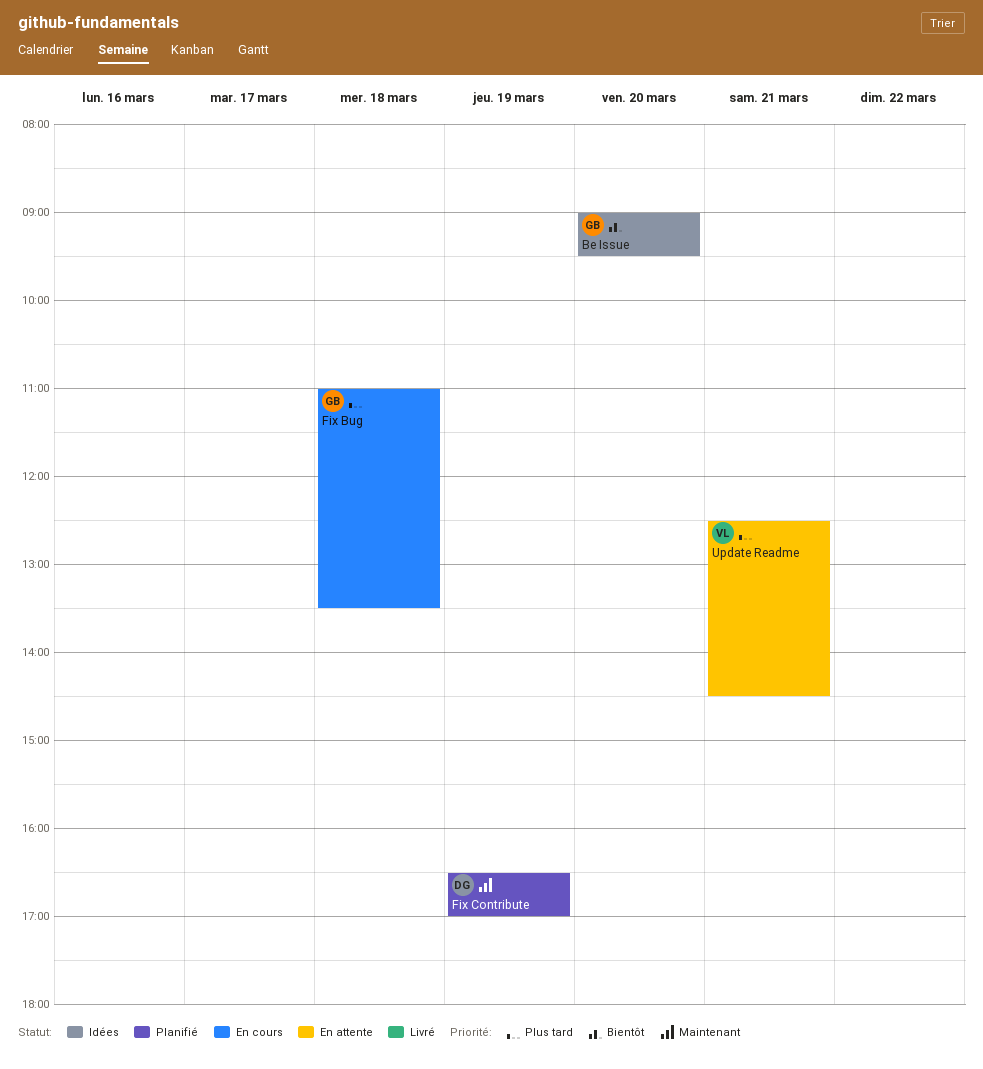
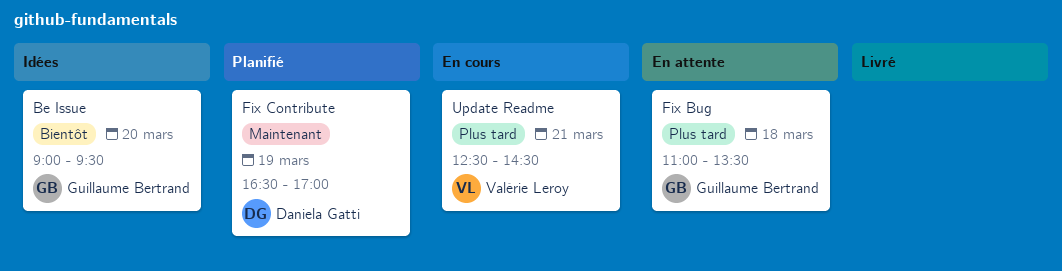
Fix Bug, status: En cours -> En attente
Update Readme, status: En attente -> En cours

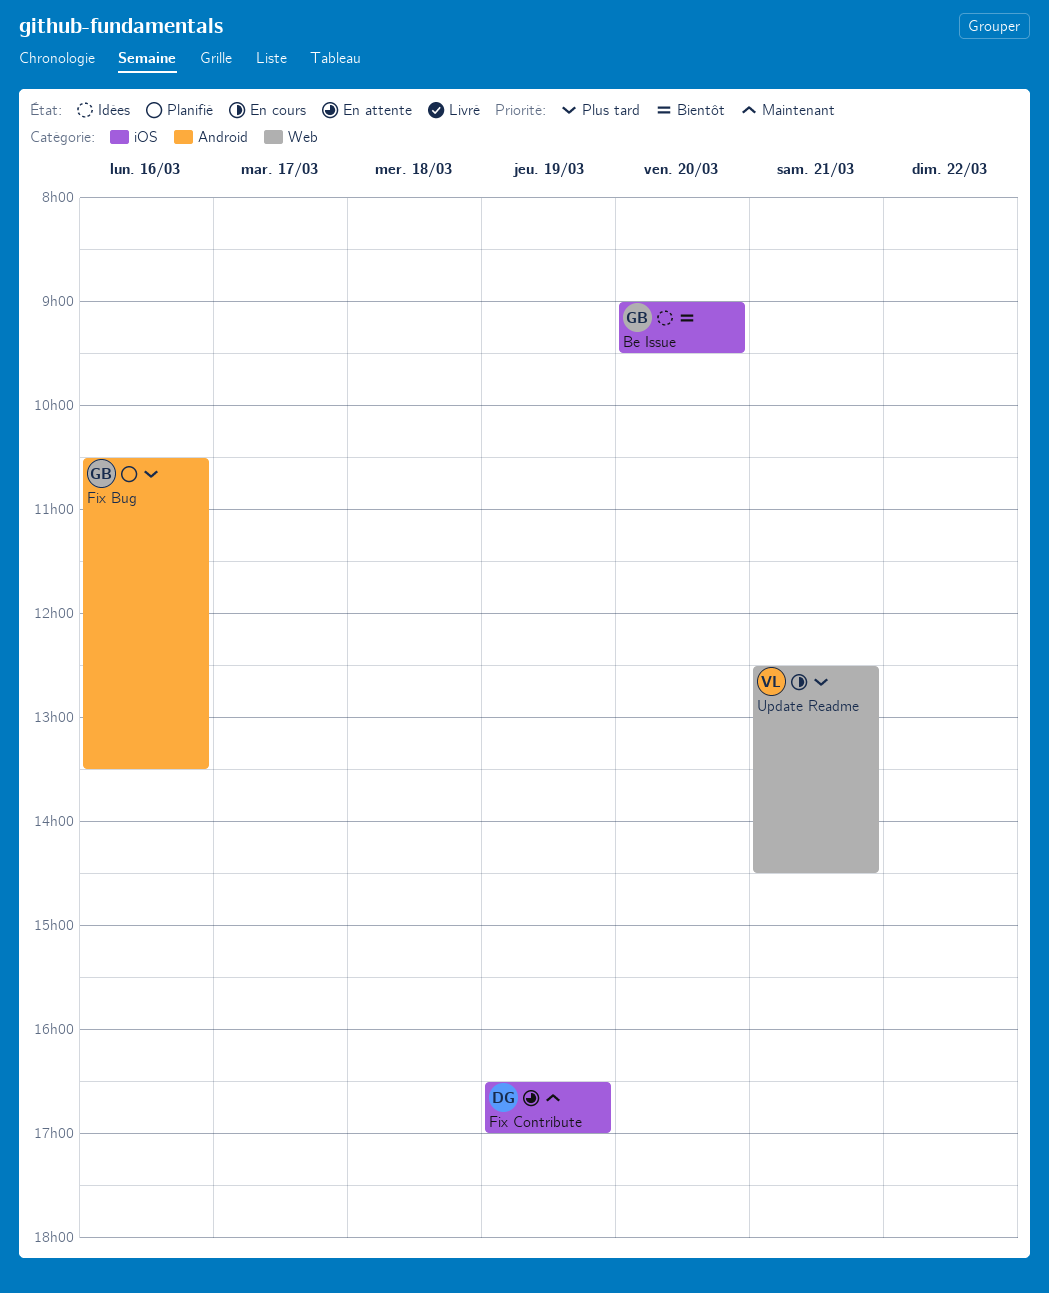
Fix Bug, status: En attente -> Planifié
Fix Bug, day: Mar 18 -> Mar 16
Fix Bug, begins: 11:00 -> 10:30
Fix Contribute, status: Planifié -> En attente

